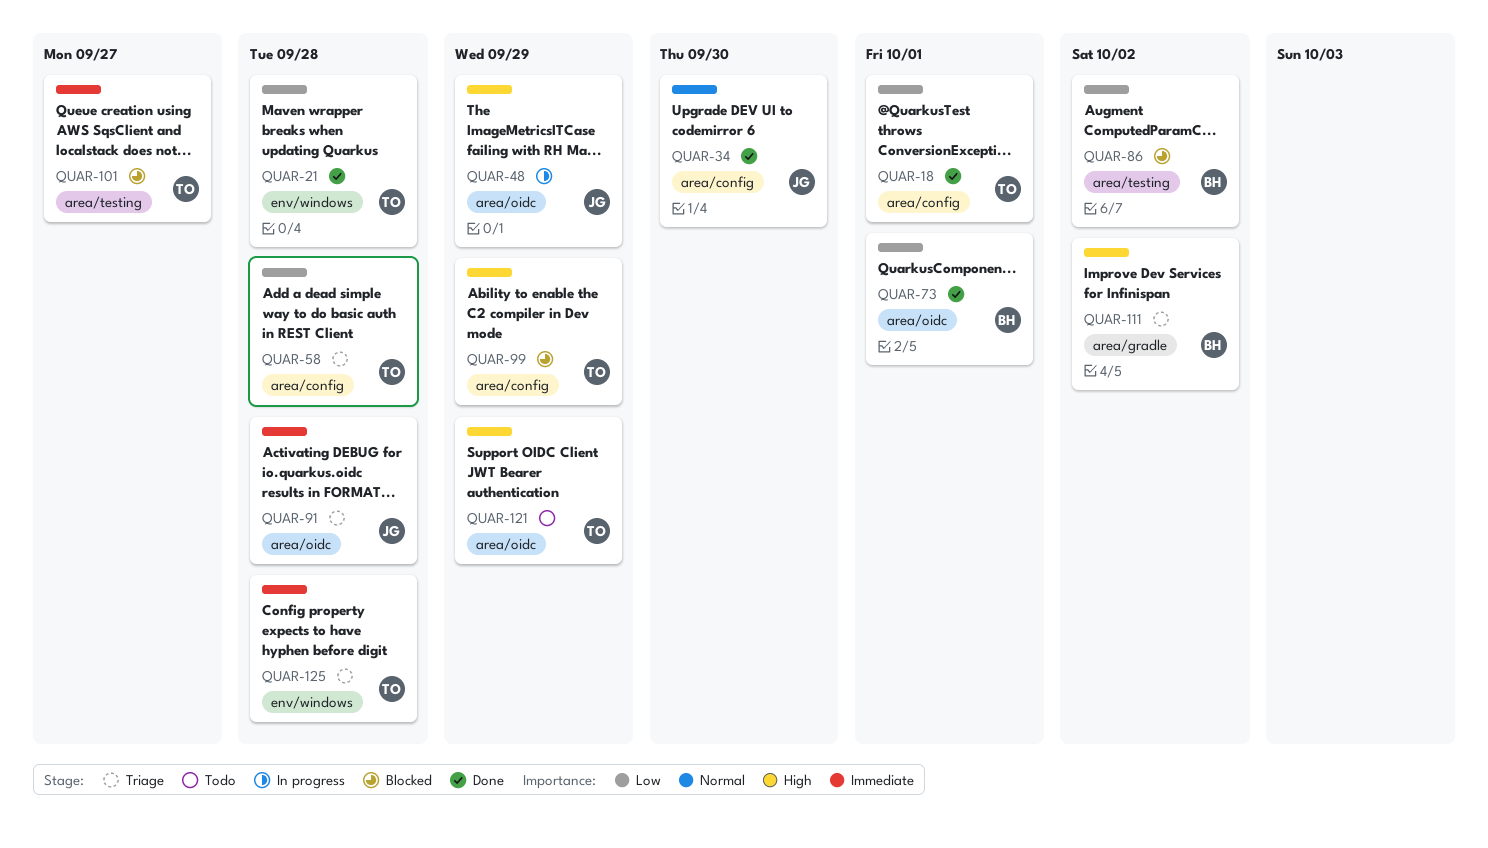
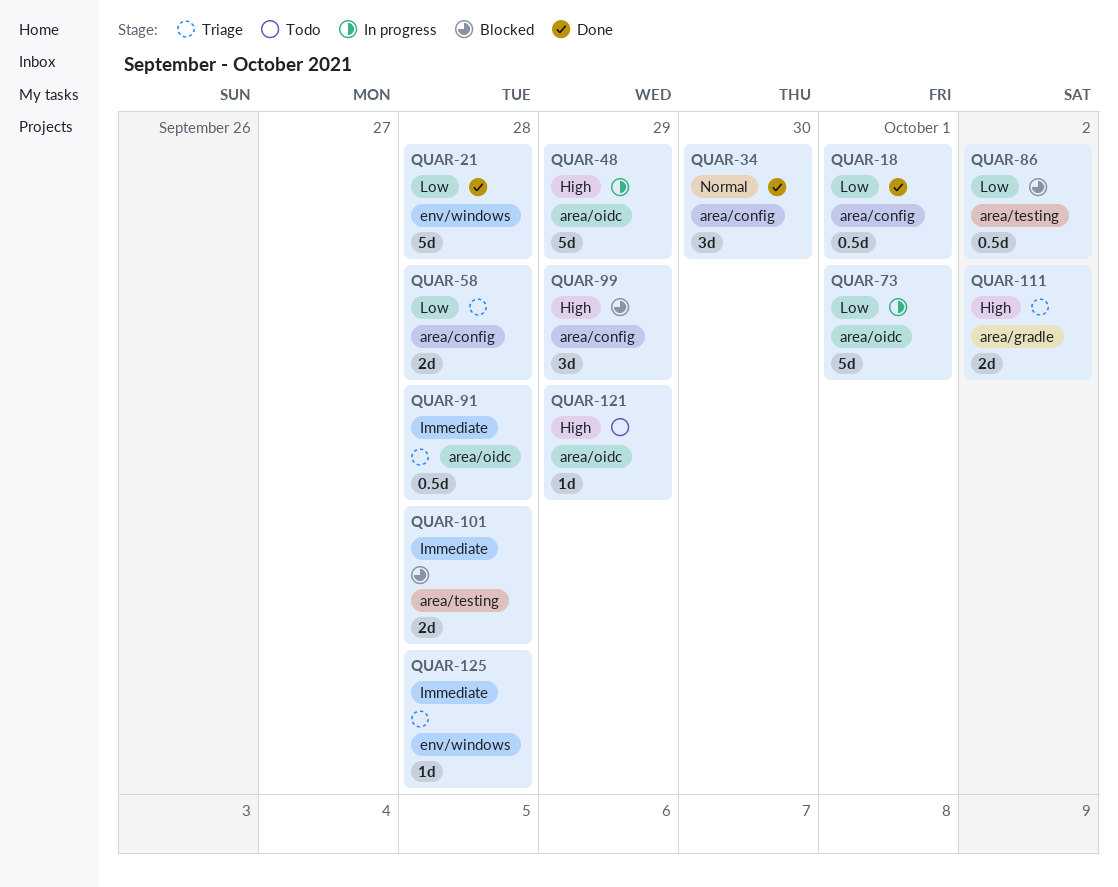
QUAR-73, status: Done -> In progress
QUAR-101, due: Sep 27 -> Sep 28

